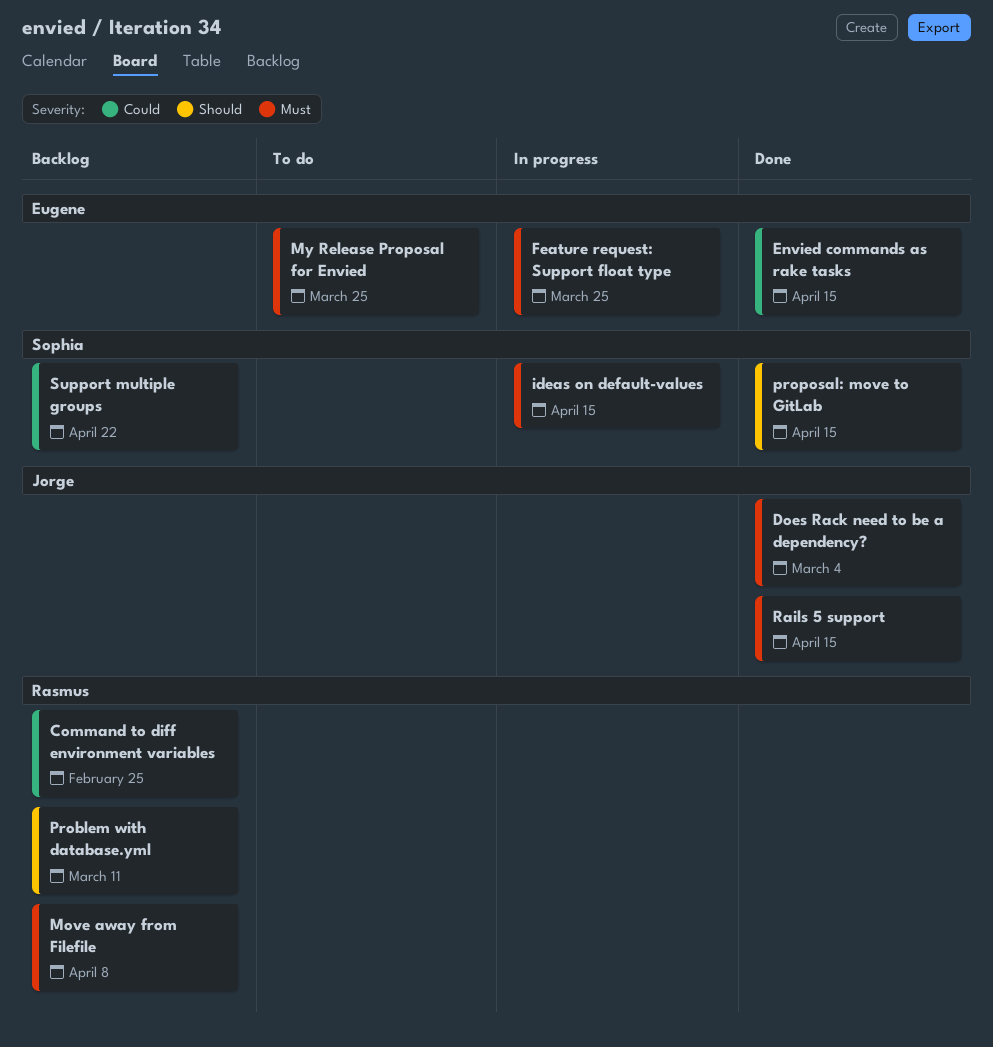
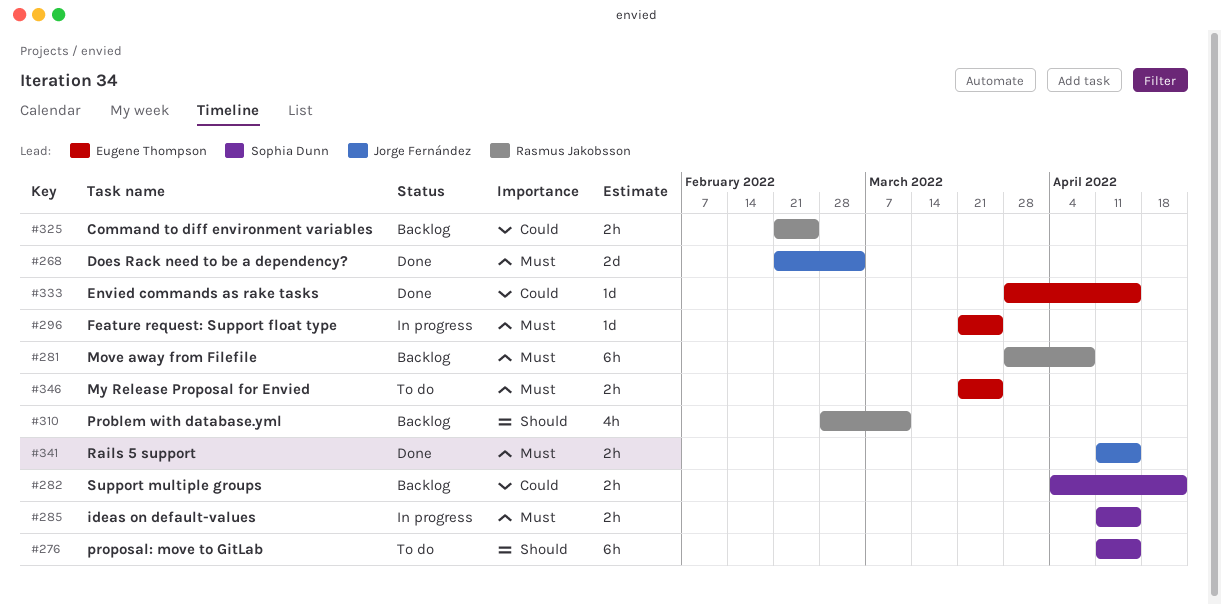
proposal: move to GitLab, status: Done -> To do

